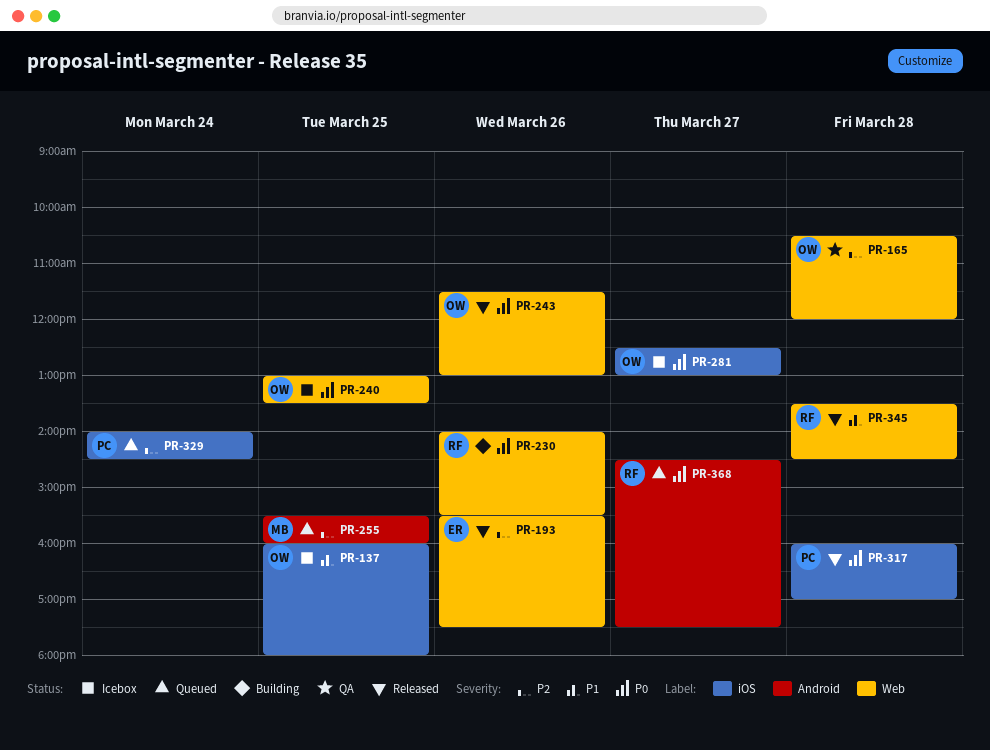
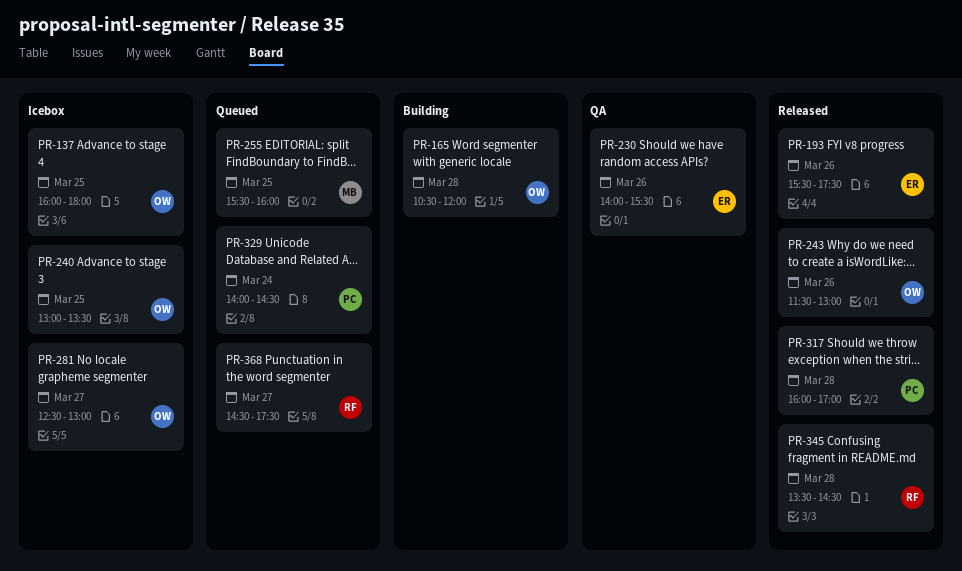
PR-165, status: QA -> Building
PR-230, status: Building -> QA
PR-230, owner: RF -> ER

